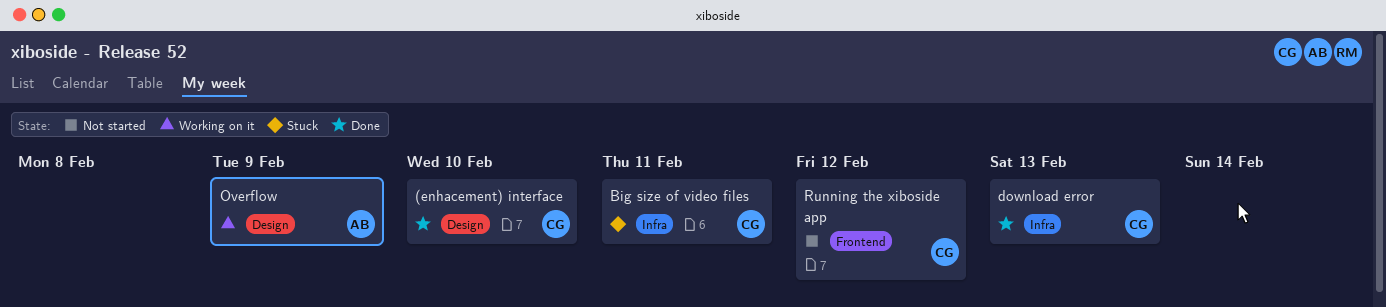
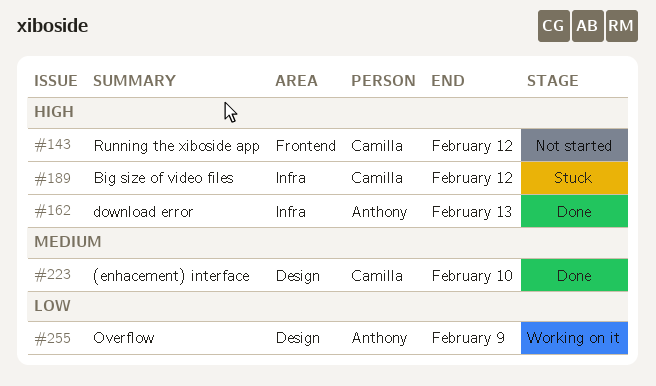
Big size of video files, due: Feb 11 -> Feb 12
download error, owner: Camilla -> Anthony

